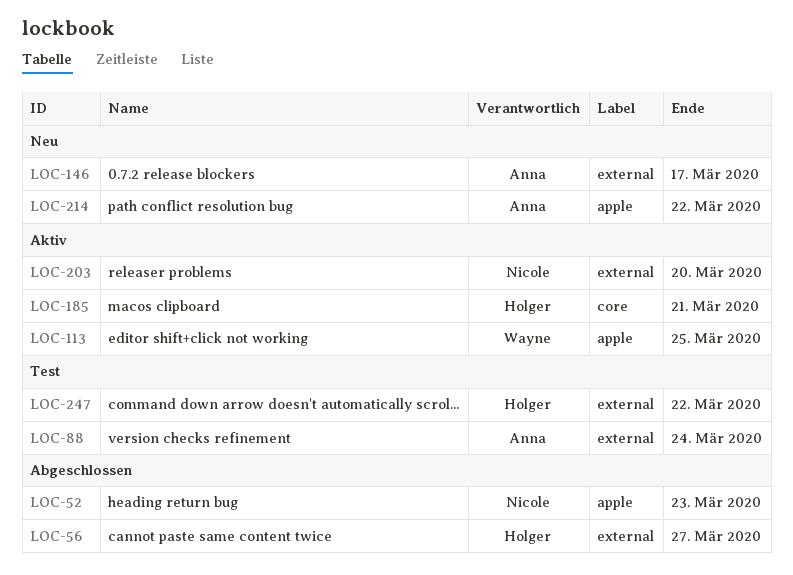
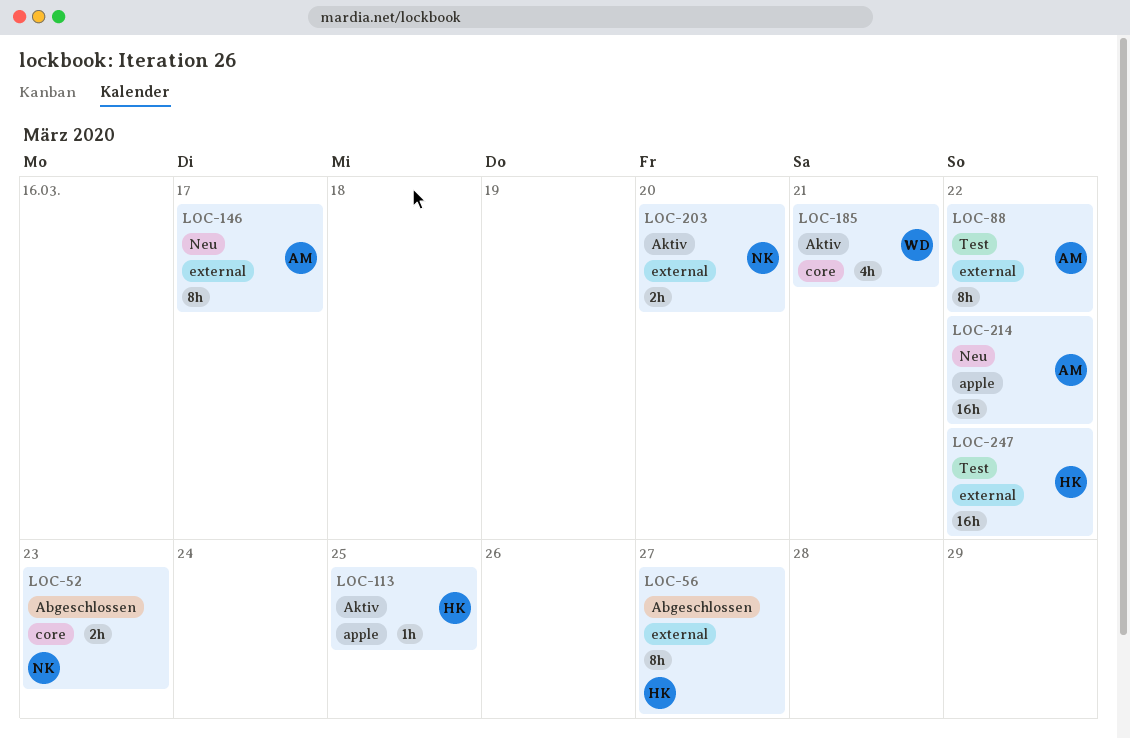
LOC-52, label: apple -> core
LOC-88, due: Mar 24 -> Mar 22
LOC-113, owner: Wayne -> Holger
LOC-185, owner: Holger -> Wayne

